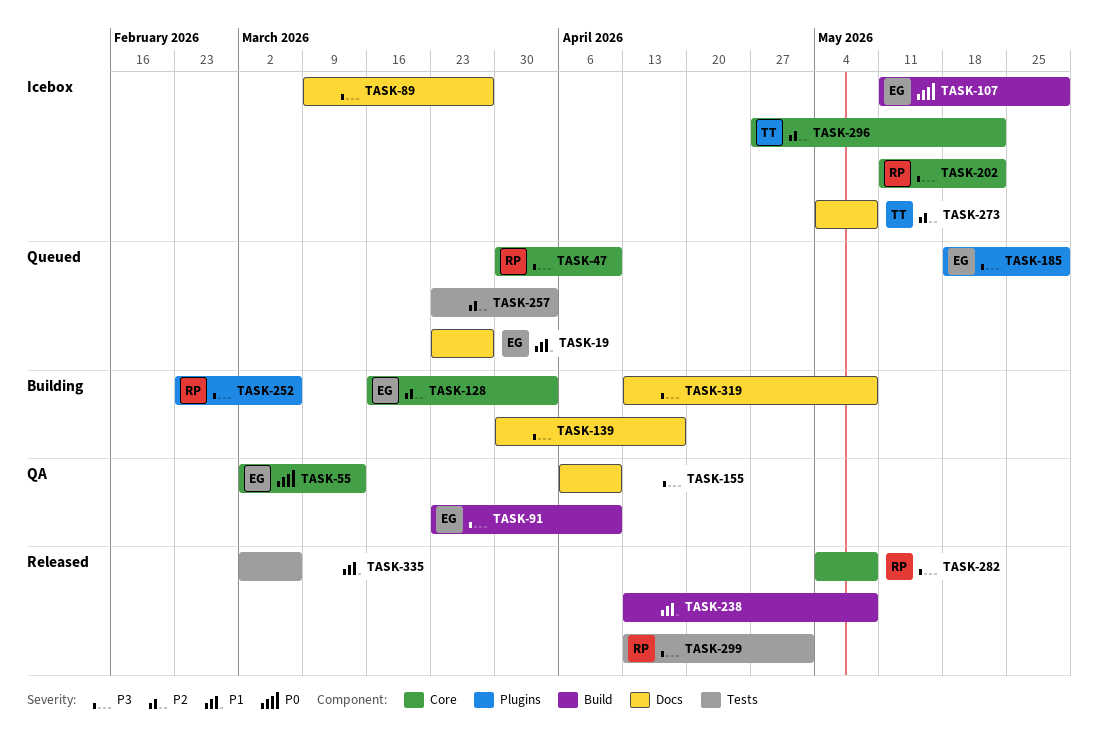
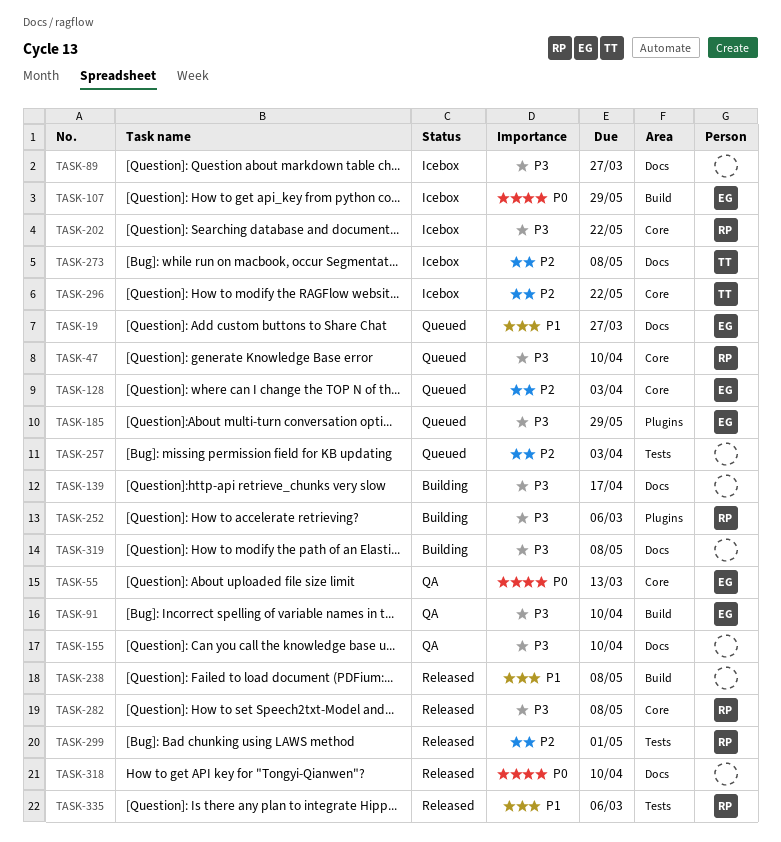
TASK-128, status: Building -> Queued
TASK-299, priority: P3 -> P2
TASK-318: none -> present
TASK-335, owner: none -> RP

